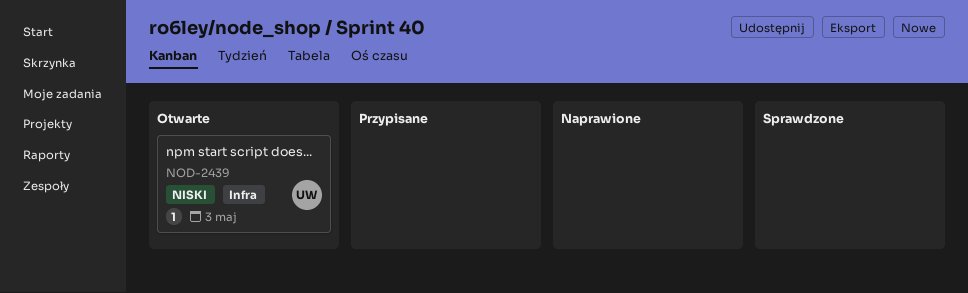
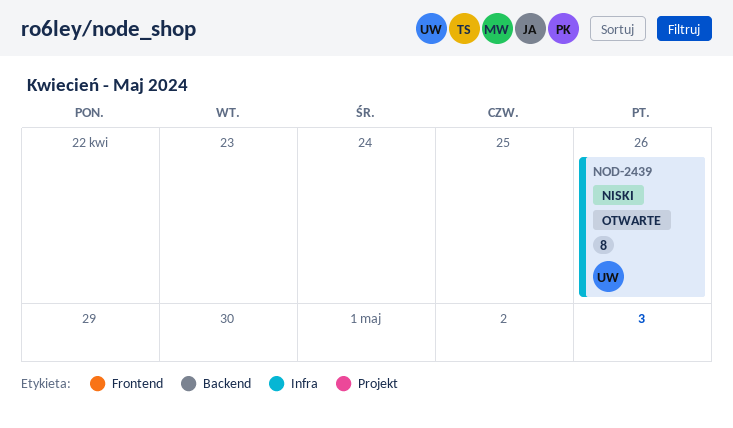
NOD-2439, estimate: 1 -> 8
NOD-2439, due: May 3 -> Apr 26

